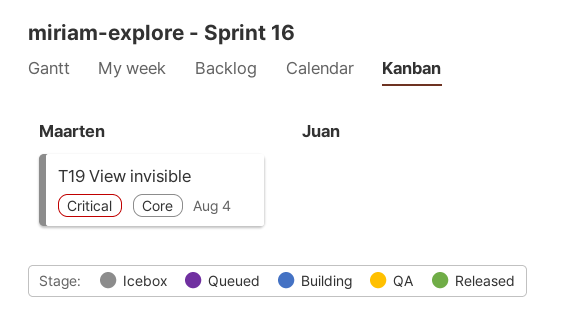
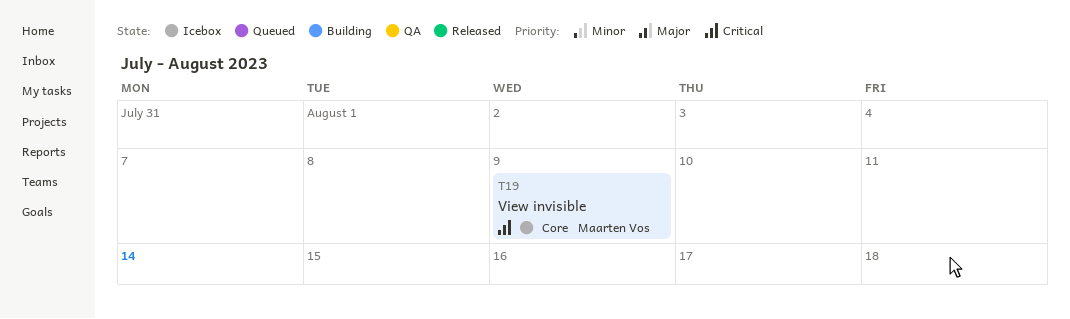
T19, due: Aug 4 -> Aug 9

